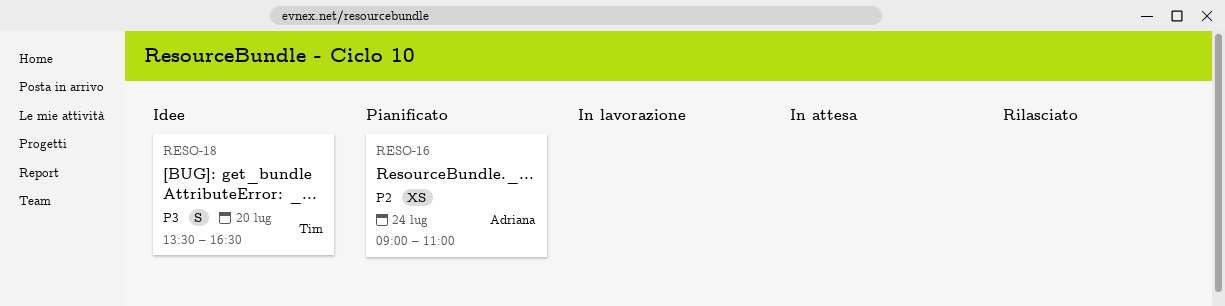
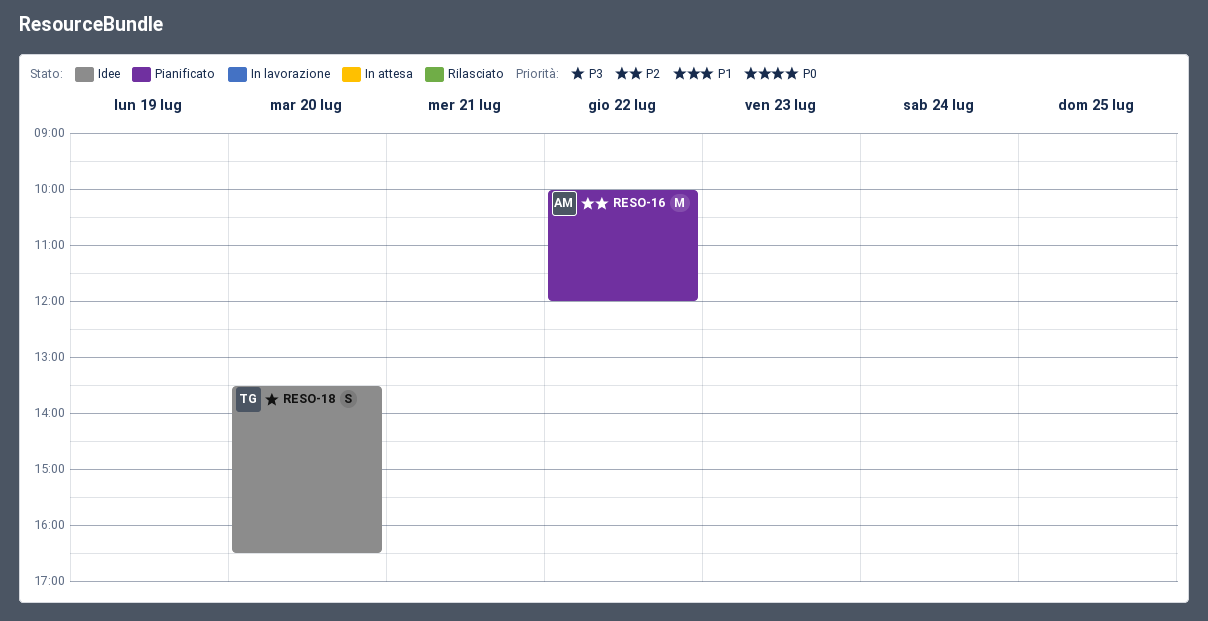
RESO-16, estimate: XS -> M
RESO-16, day: Jul 24 -> Jul 22
RESO-16, begins: 09:00 -> 10:00
RESO-16, ends: 11:00 -> 12:00

